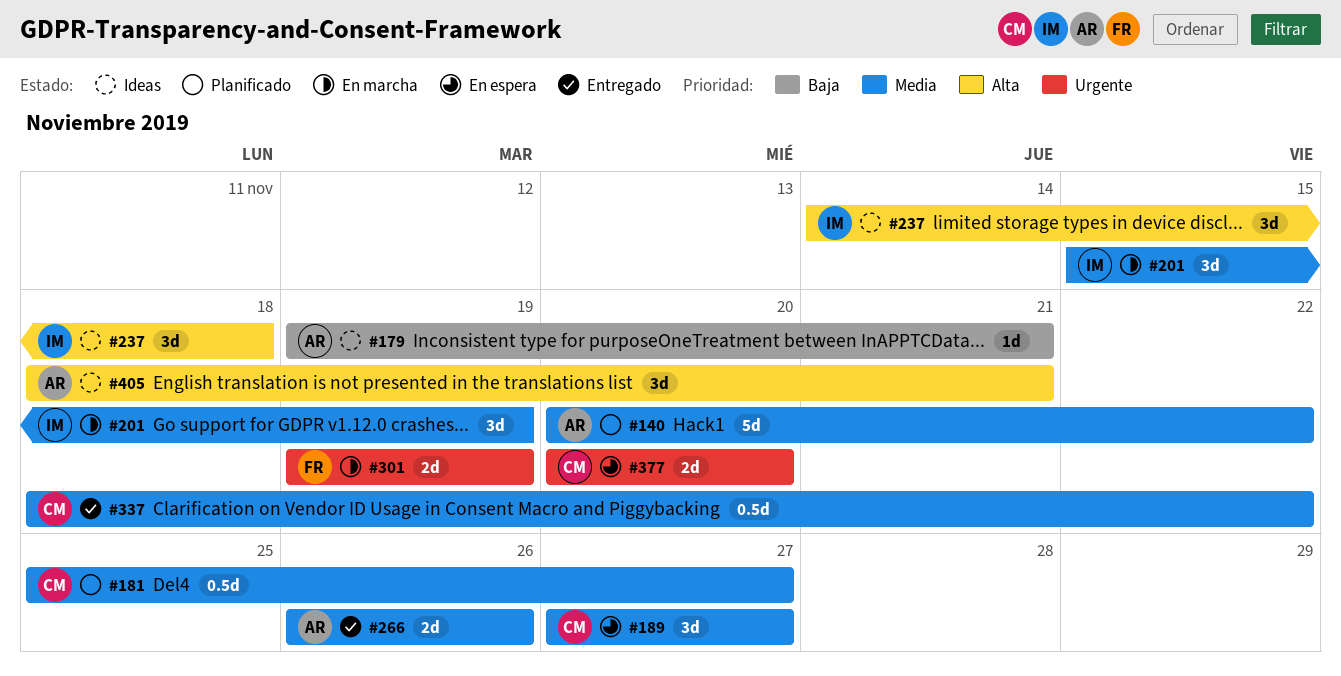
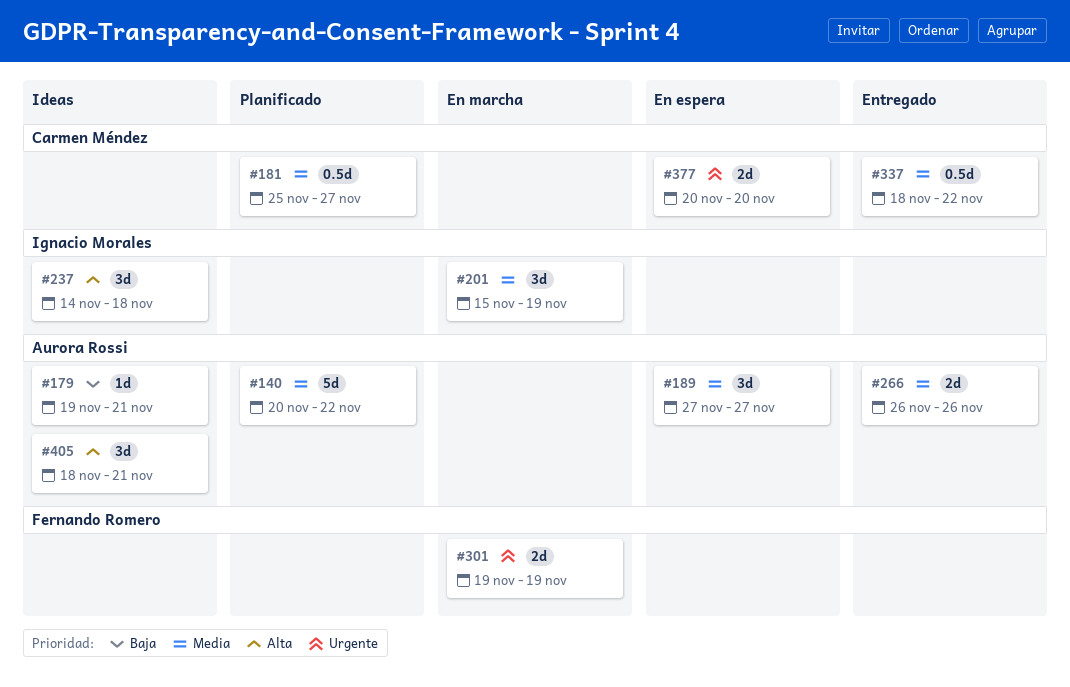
#189, owner: Carmen Méndez -> Aurora Rossi

